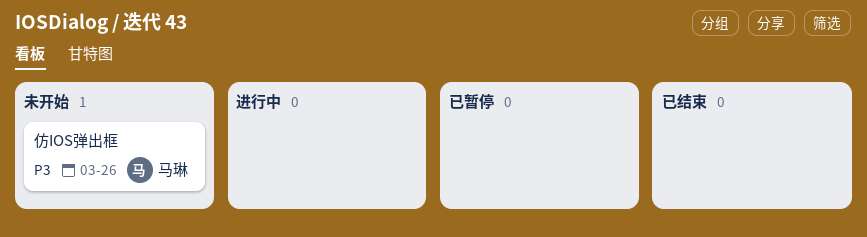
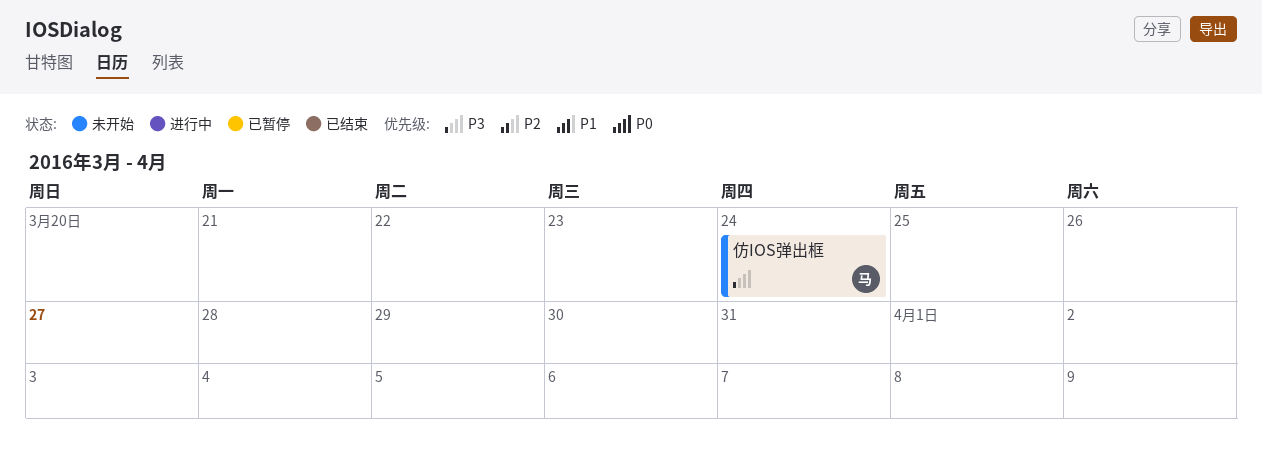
仿IOS弹出框, due: Mar 26 -> Mar 24

